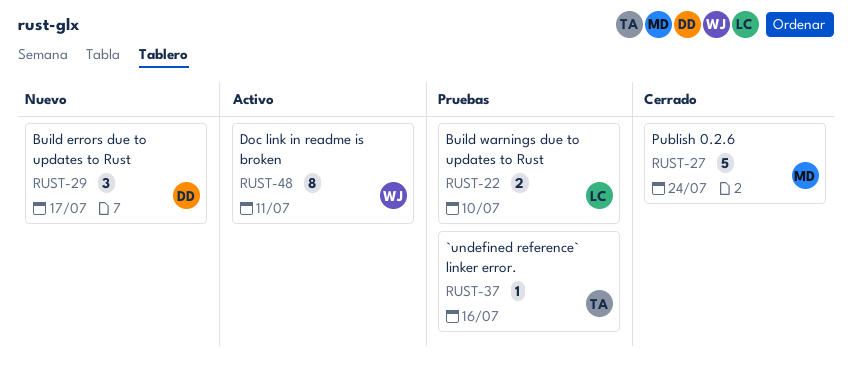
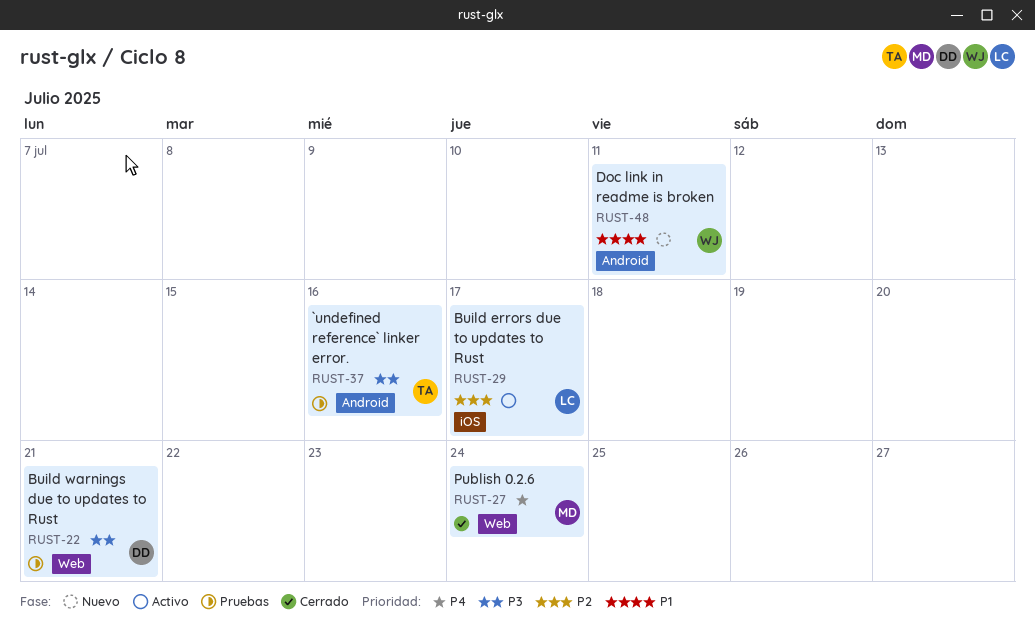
RUST-22, owner: LC -> DD
RUST-22, due: Jul 10 -> Jul 21
RUST-29, status: Nuevo -> Activo
RUST-29, owner: DD -> LC
RUST-48, status: Activo -> Nuevo

